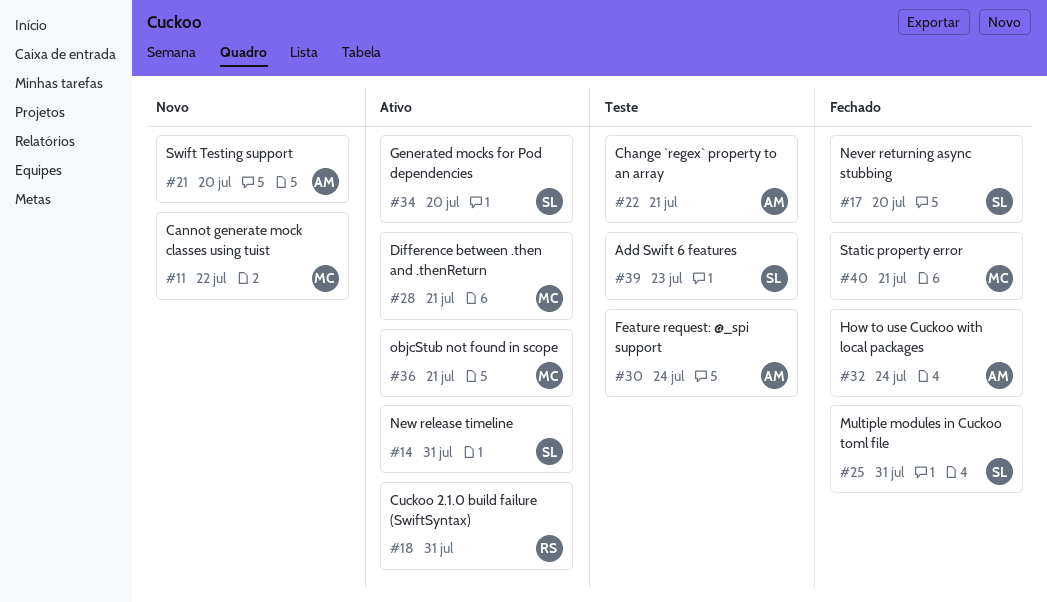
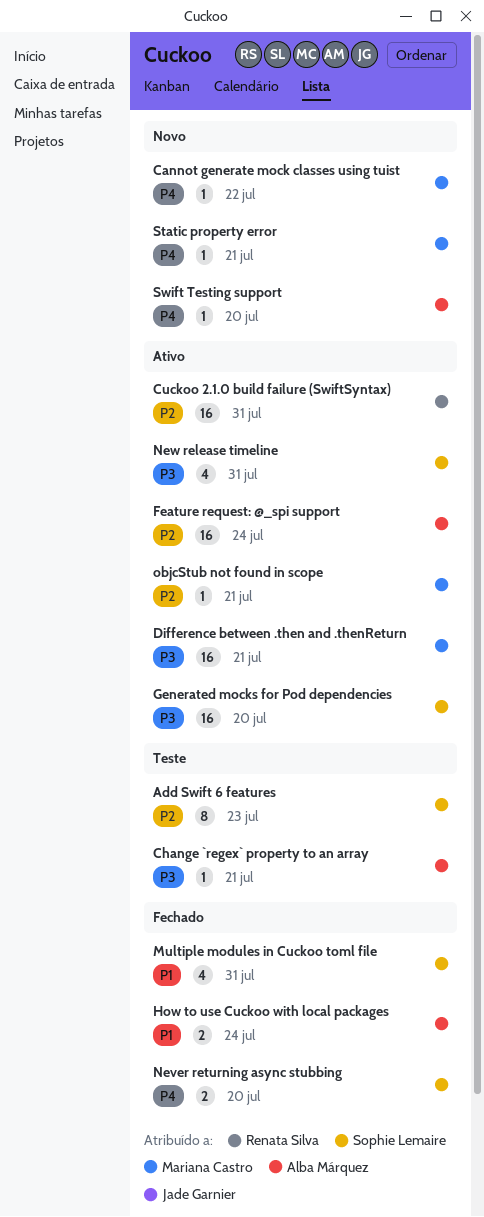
Feature request: @_spi support, status: Teste -> Ativo
Static property error, status: Fechado -> Novo

